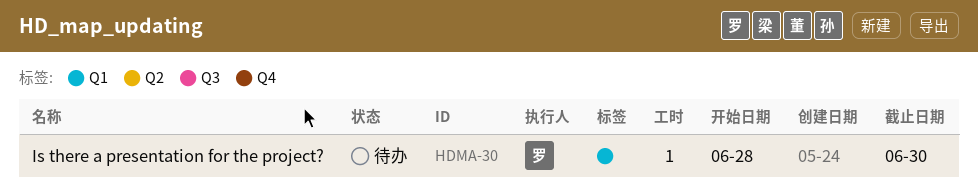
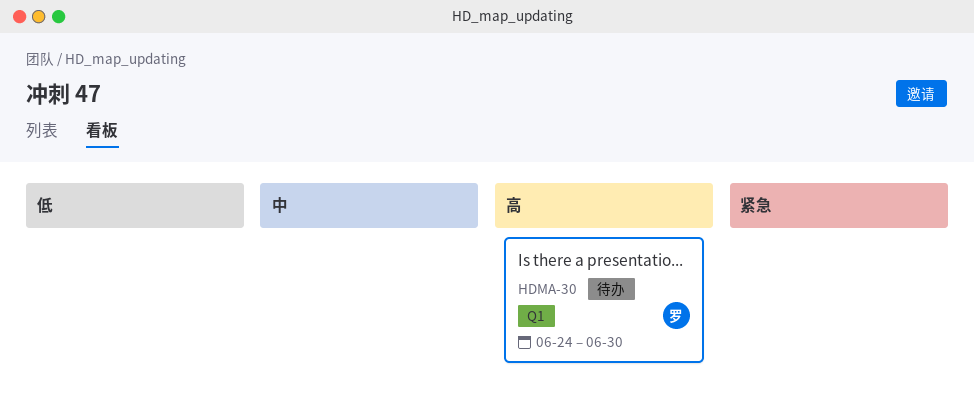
HDMA-30, start: Jun 28 -> Jun 24

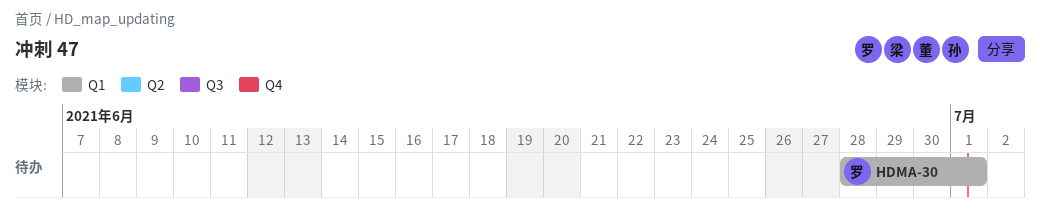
HDMA-30, start: Jun 24 -> Jun 28
HDMA-30, due: Jun 30 -> Jul 1

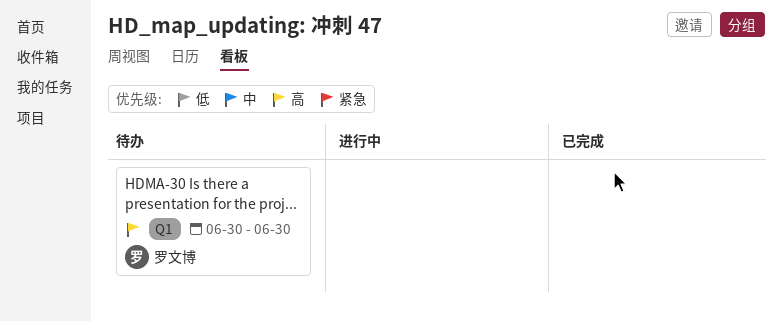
HDMA-30, start: Jun 28 -> Jun 30
HDMA-30, due: Jul 1 -> Jun 30

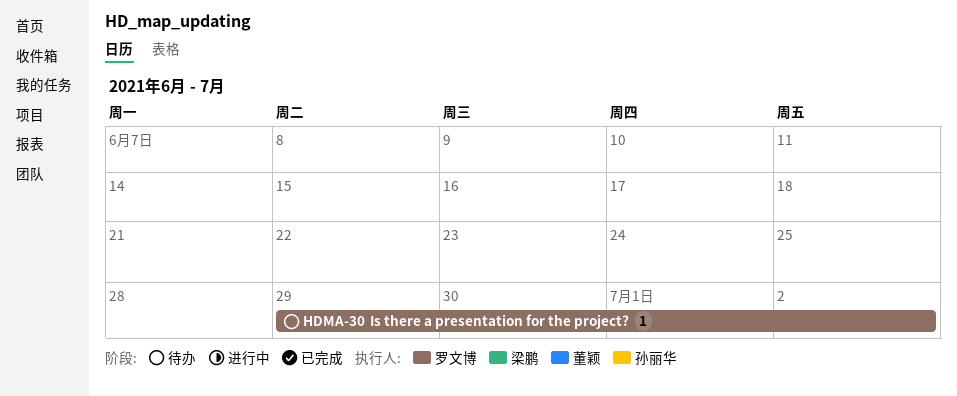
HDMA-30, start: Jun 30 -> Jun 29
HDMA-30, due: Jun 30 -> Jul 2

